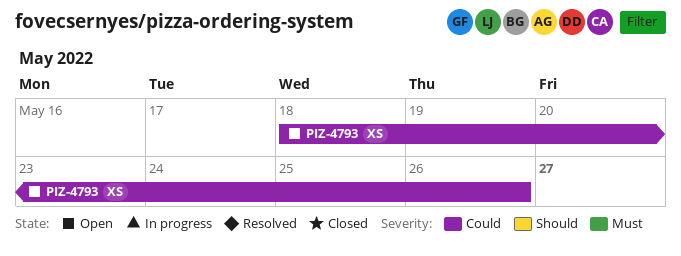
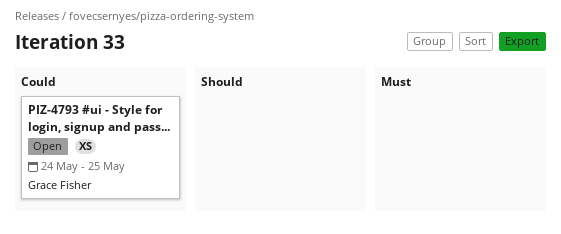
PIZ-4793, start: May 18 -> May 24
PIZ-4793, due: May 26 -> May 25

